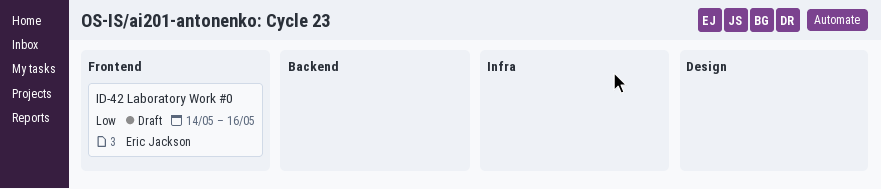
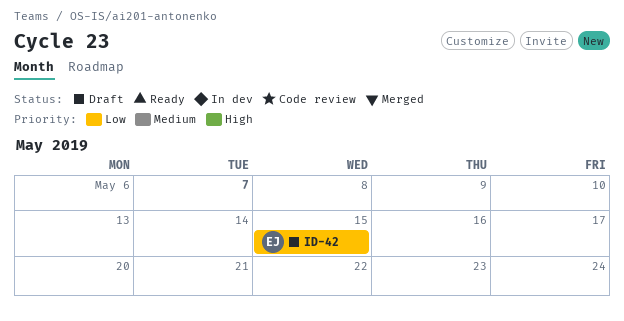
ID-42, start: May 14 -> May 15
ID-42, due: May 16 -> May 15

